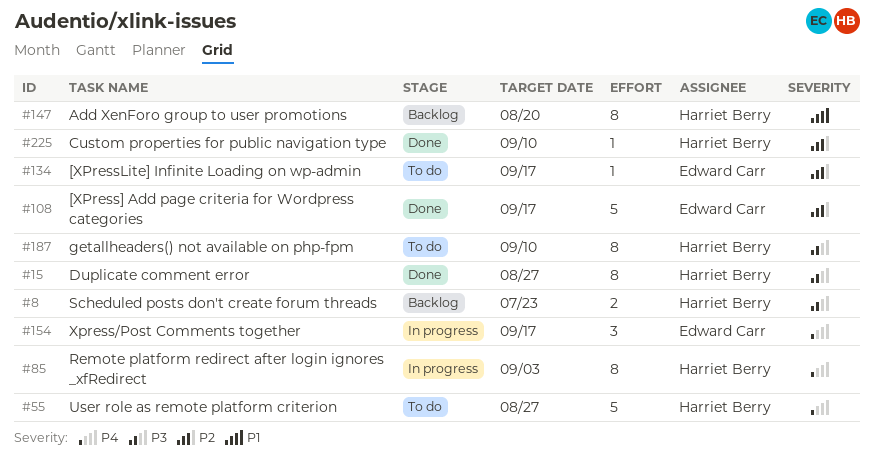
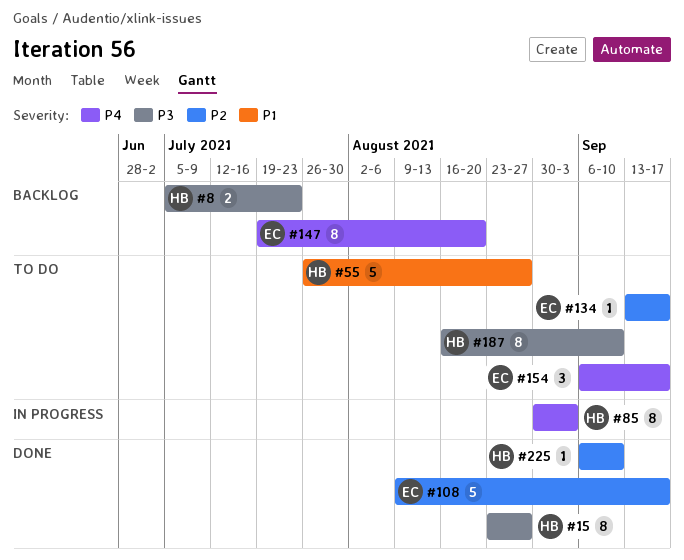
#55, priority: P4 -> P1
#147, owner: Harriet Berry -> Edward Carr
#147, priority: P1 -> P4
#154, status: In progress -> To do

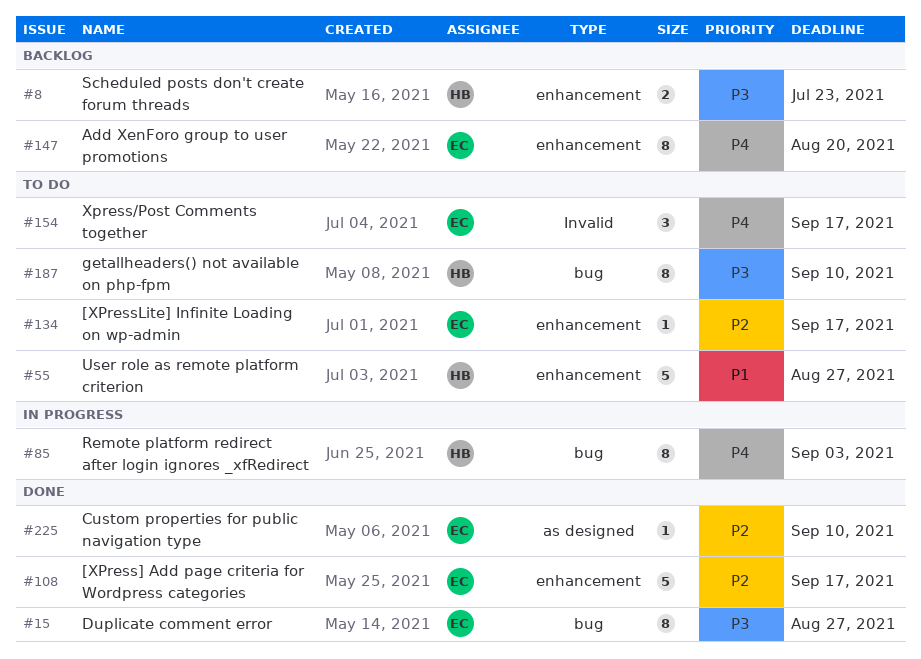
#15, owner: HB -> EC
#225, owner: HB -> EC

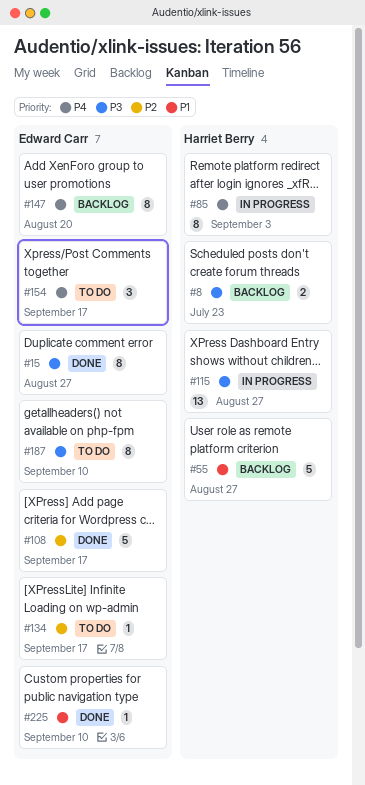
#55, status: To do -> Backlog
#115: none -> present
#187, owner: Harriet Berry -> Edward Carr
#225, priority: P2 -> P1

